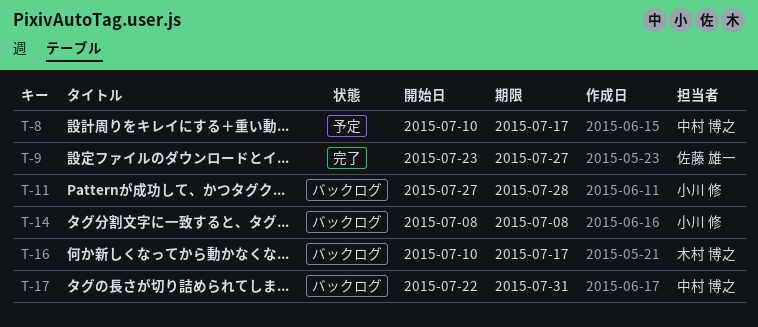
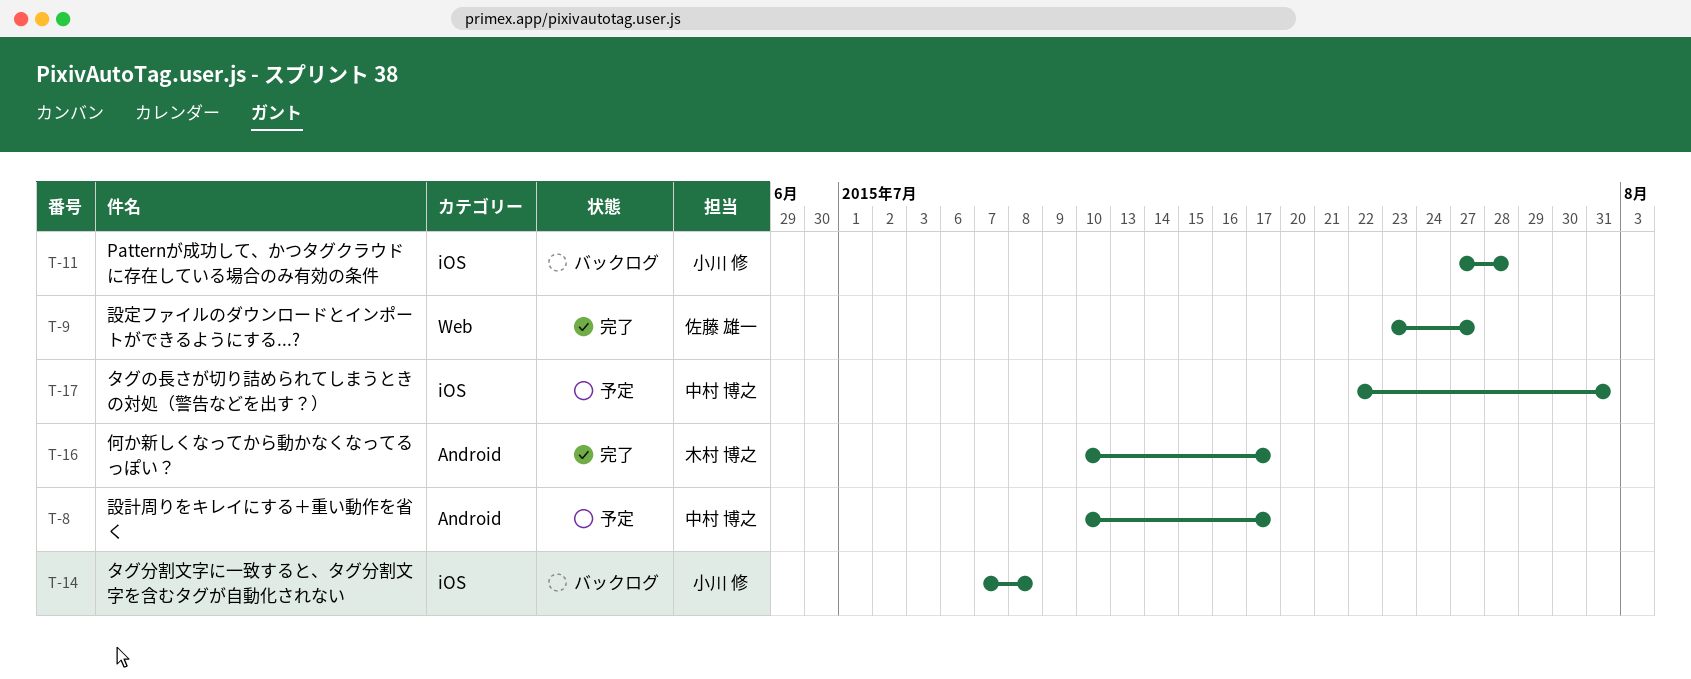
T-14, start: Jul 8 -> Jul 7
T-16, status: バックログ -> 完了
T-17, status: バックログ -> 予定

